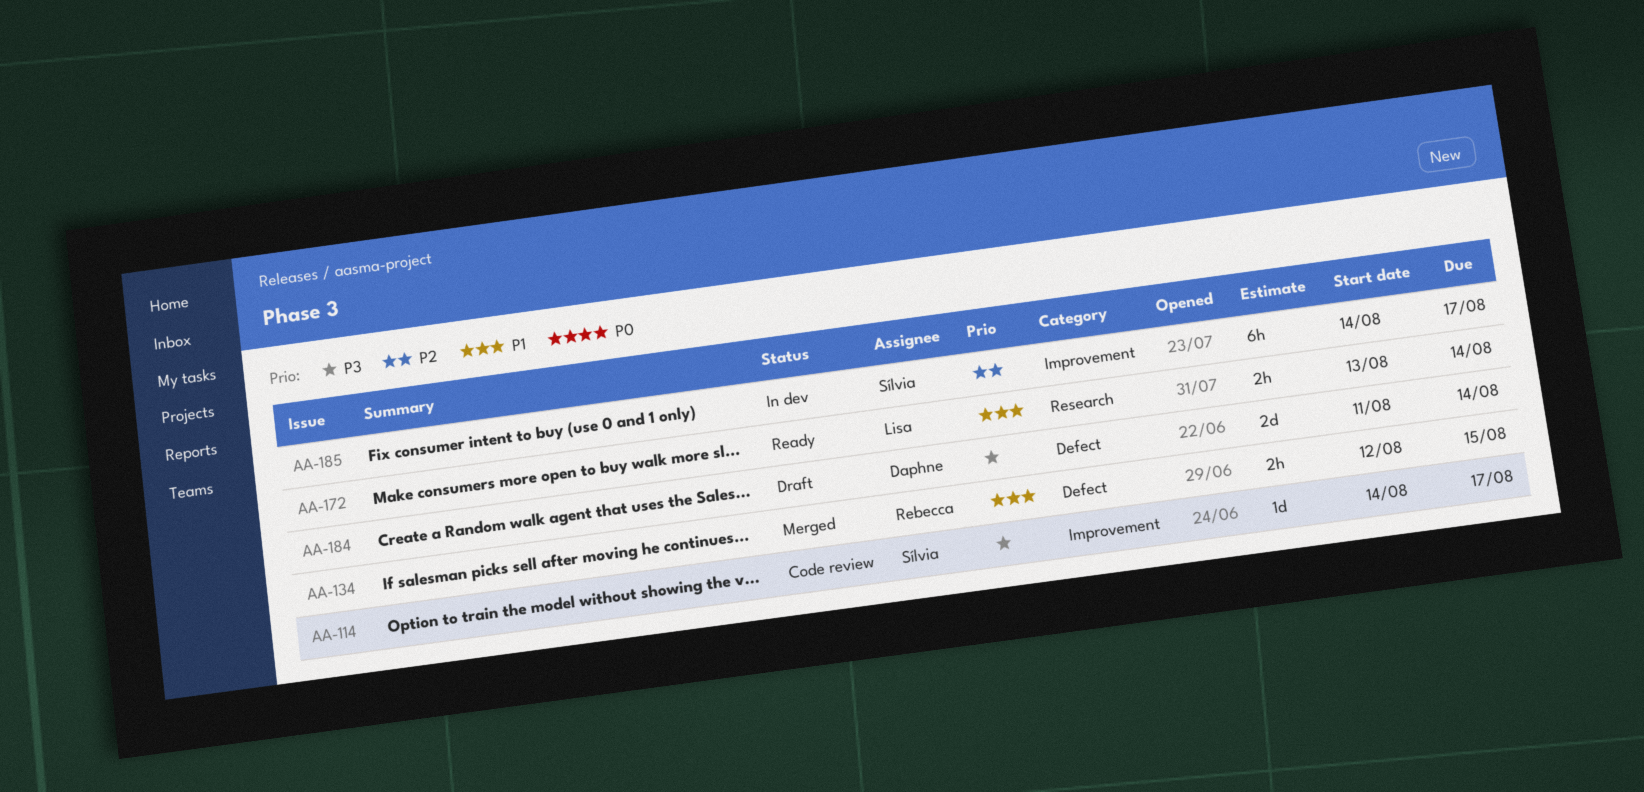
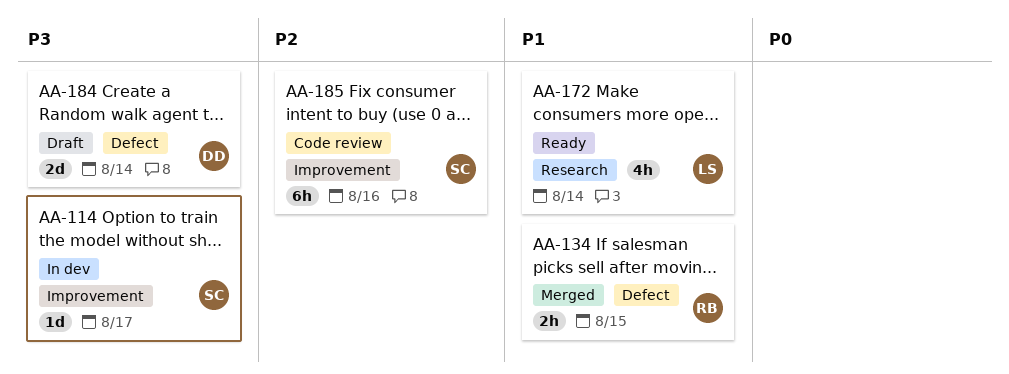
AA-114, status: Code review -> In dev
AA-172, estimate: 2h -> 4h
AA-185, status: In dev -> Code review
AA-185, due: Aug 17 -> Aug 16

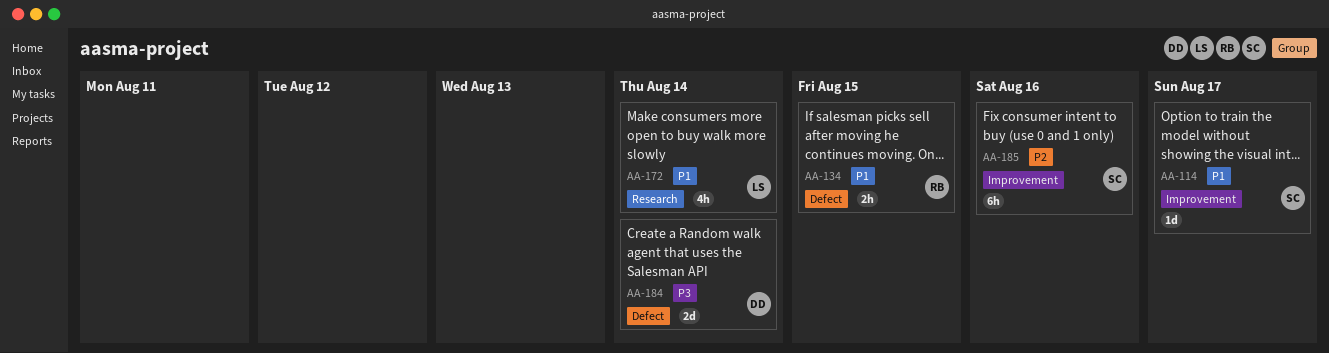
AA-114, priority: P3 -> P1

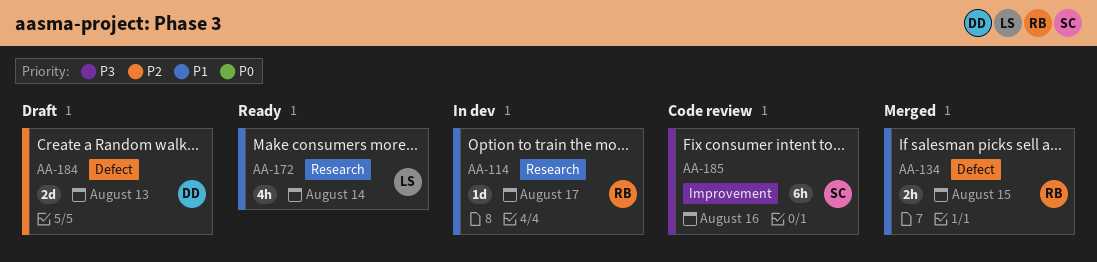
AA-114, owner: SC -> RB
AA-114, label: Improvement -> Research
AA-184, priority: P3 -> P2
AA-184, due: Aug 14 -> Aug 13
AA-185, priority: P2 -> P3

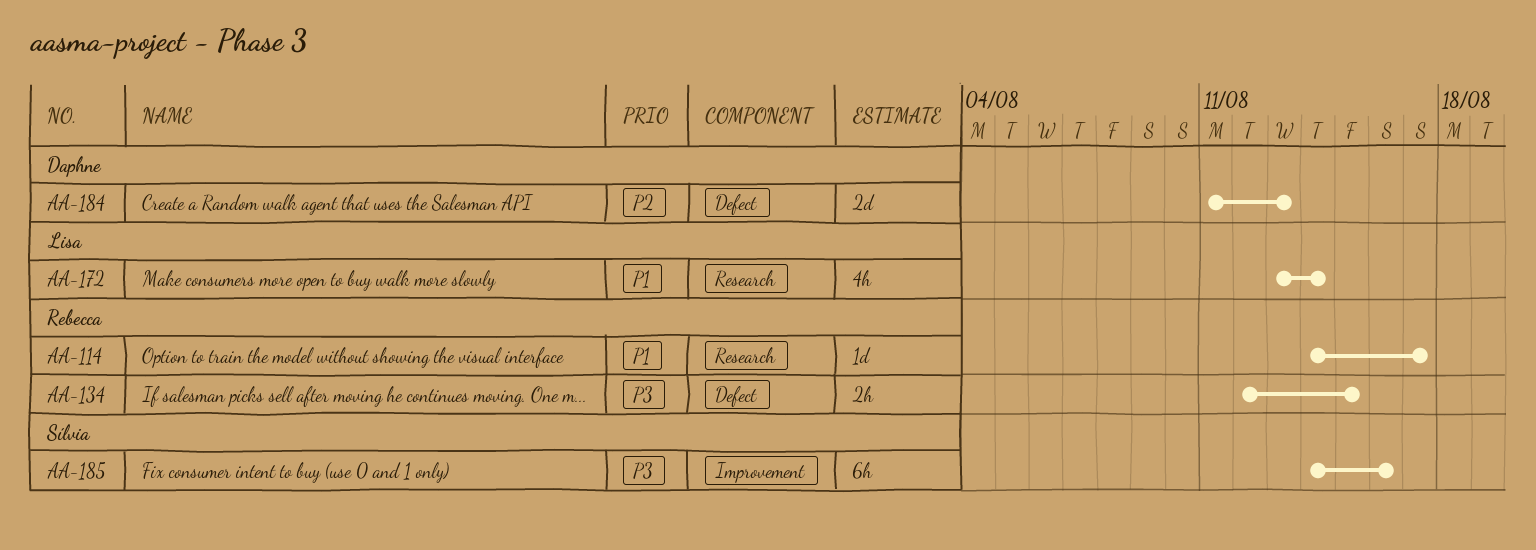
AA-134, priority: P1 -> P3

